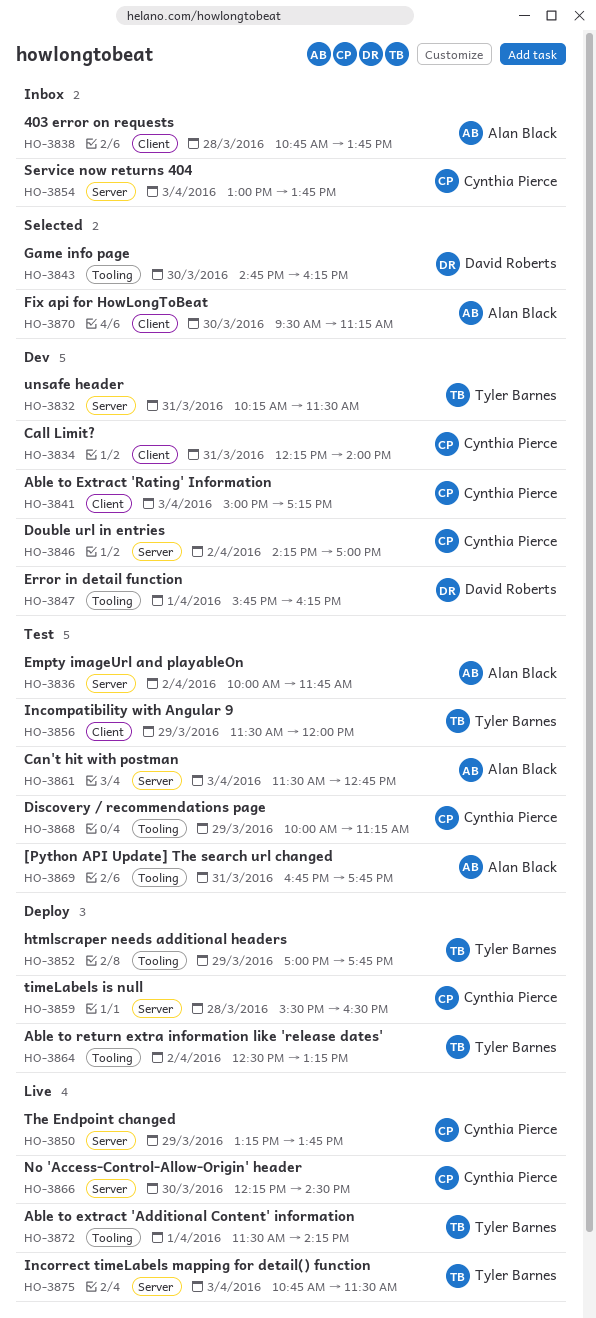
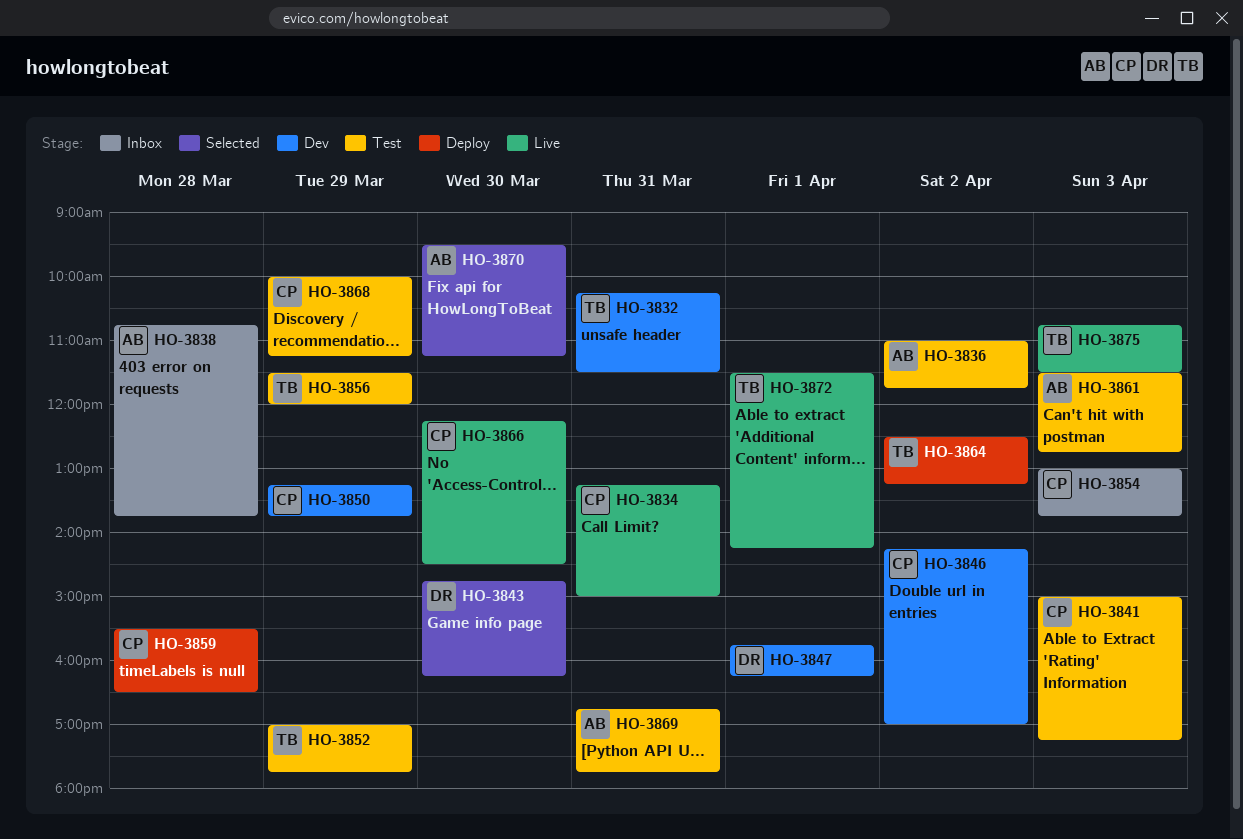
HO-3834, status: Dev -> Live
HO-3834, begins: 12:15 -> 13:15
HO-3834, ends: 14:00 -> 15:00
HO-3836, begins: 10:00 -> 11:00
HO-3841, status: Dev -> Test
HO-3850, status: Live -> Dev
HO-3852, status: Deploy -> Test

